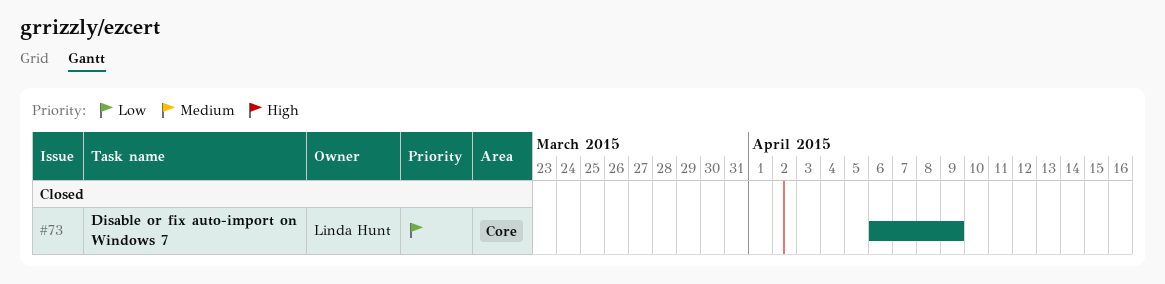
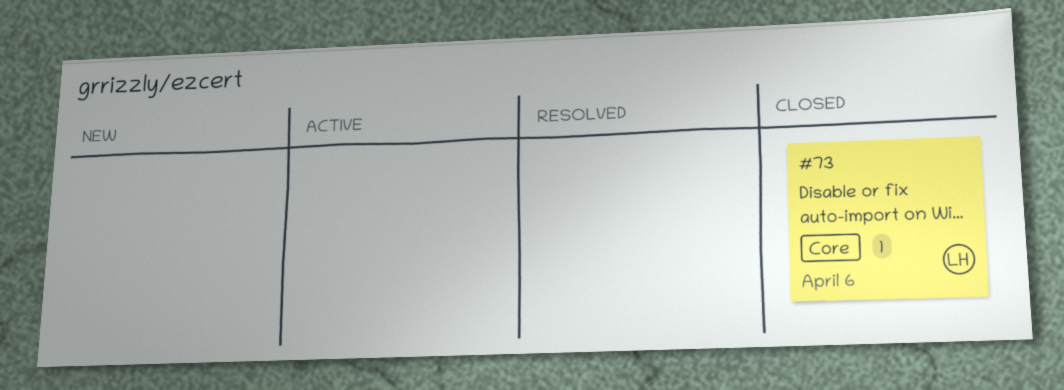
#73, due: Apr 9 -> Apr 6

